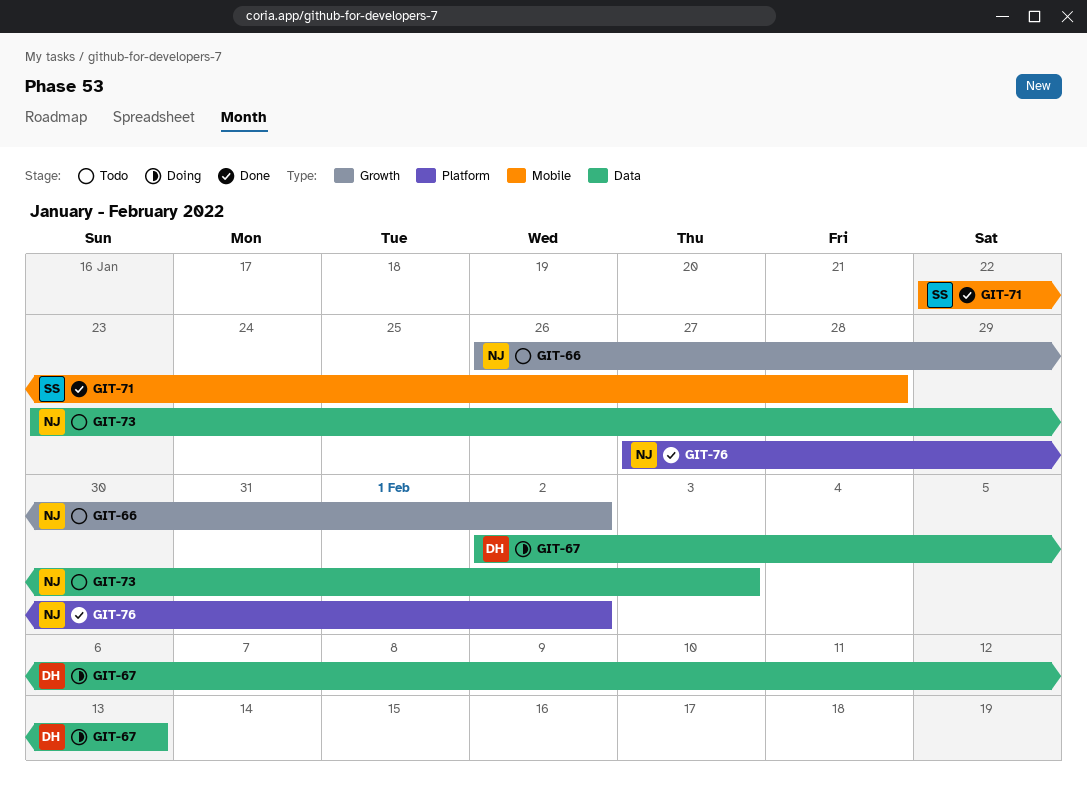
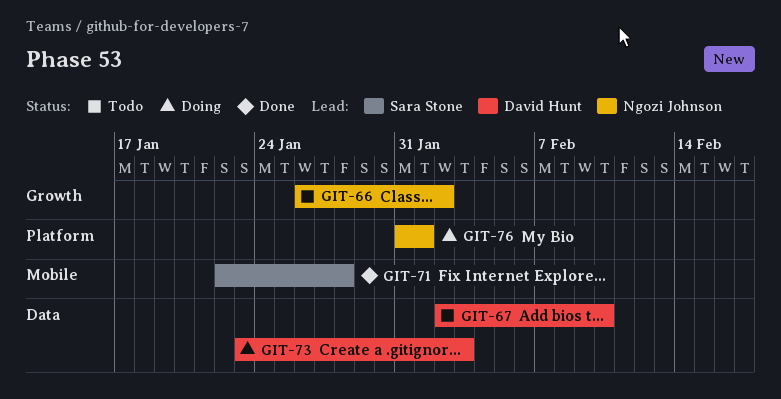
GIT-67, status: Doing -> Todo
GIT-67, due: Feb 13 -> Feb 10
GIT-73, status: Todo -> Doing
GIT-73, owner: Ngozi Johnson -> David Hunt
GIT-76, status: Done -> Doing
GIT-76, start: Jan 27 -> Jan 31
GIT-76, due: Feb 2 -> Feb 1

